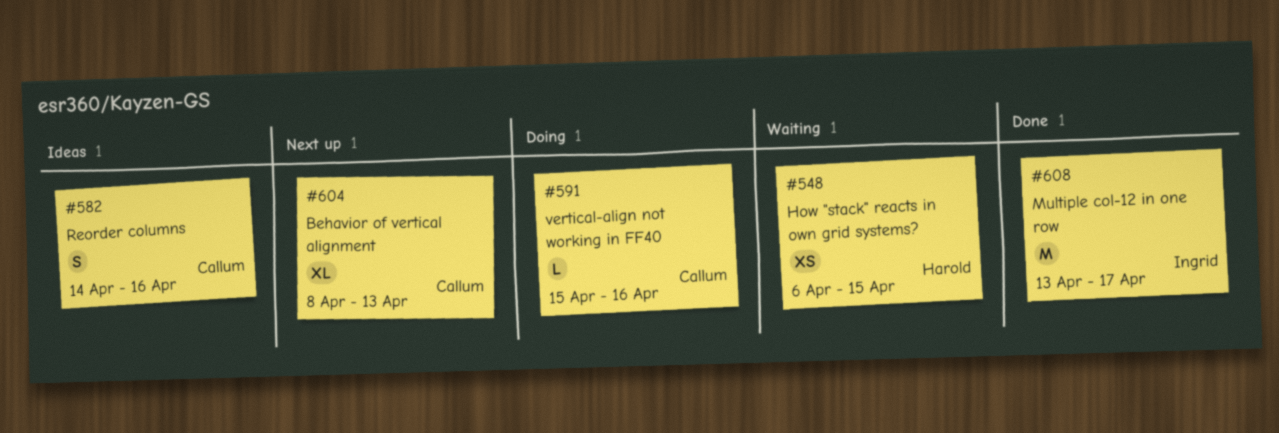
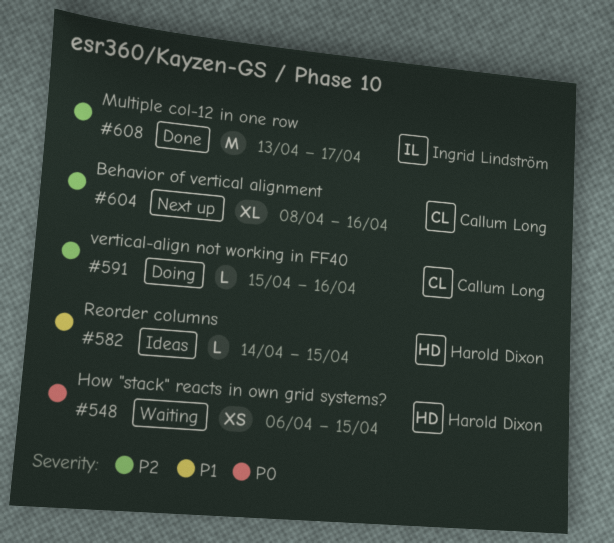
#582, owner: Callum Long -> Harold Dixon
#582, estimate: S -> L
#582, due: Apr 16 -> Apr 15
#604, due: Apr 13 -> Apr 16

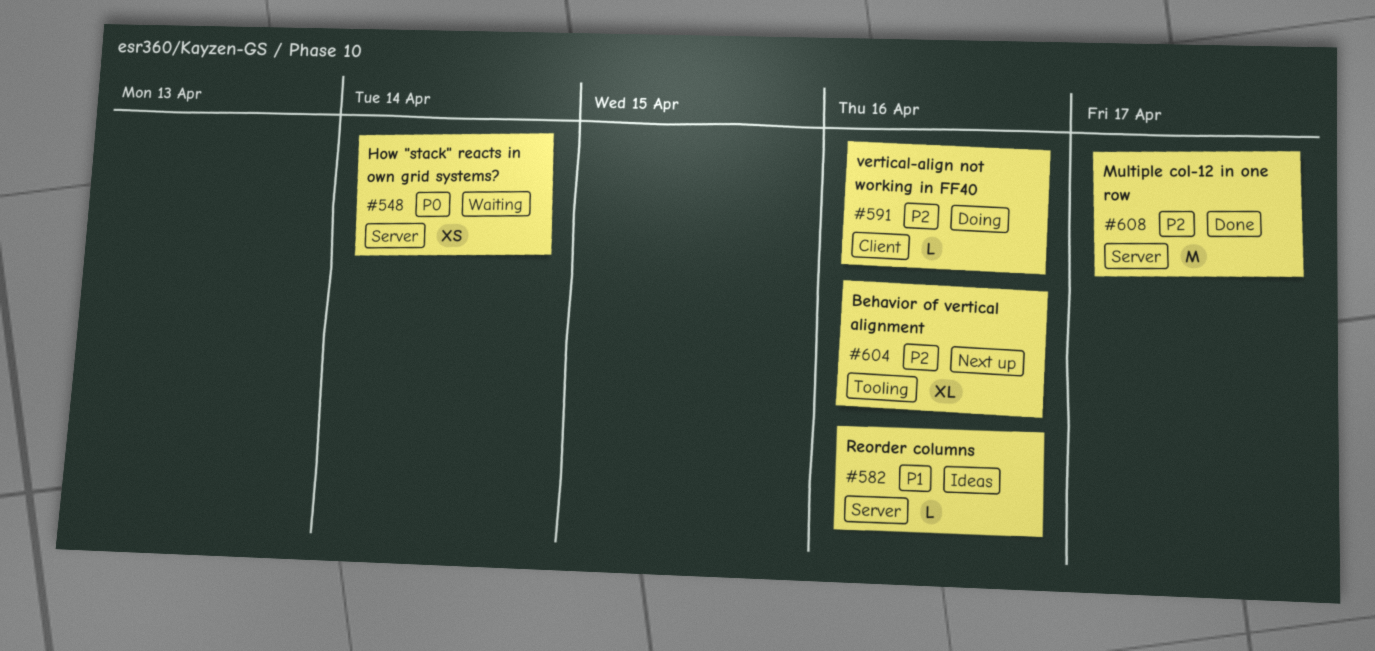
#548, due: Apr 15 -> Apr 14
#582, due: Apr 15 -> Apr 16

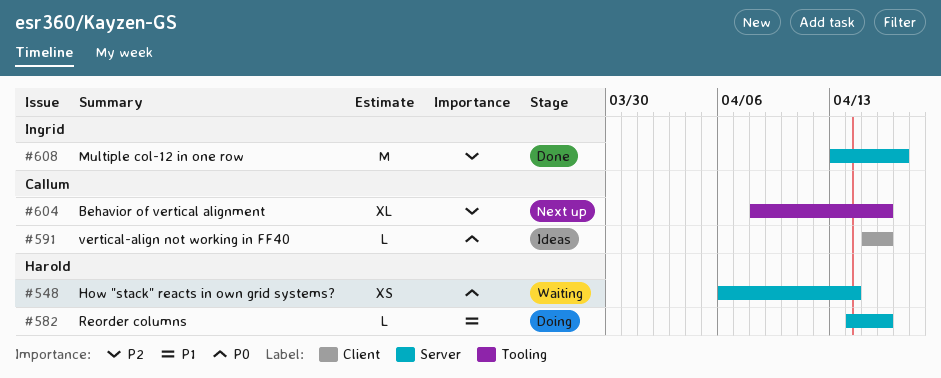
#582, status: Ideas -> Doing
#591, status: Doing -> Ideas
#591, priority: P2 -> P0

